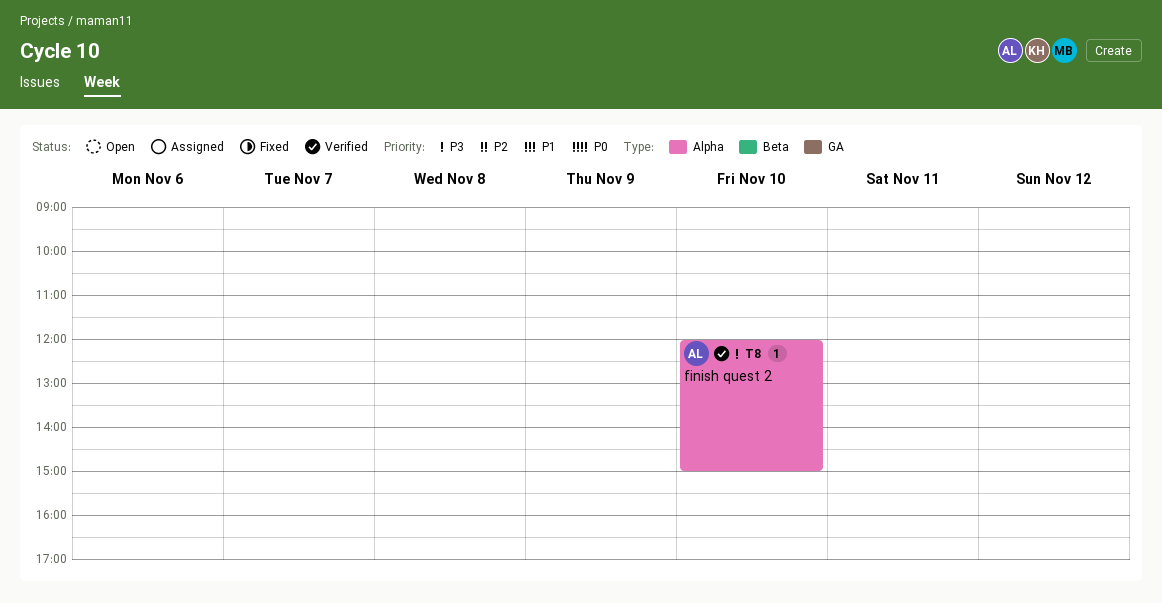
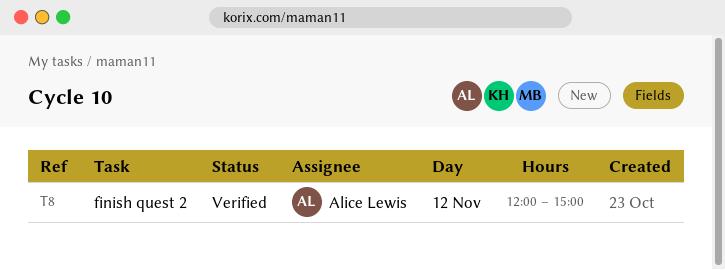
T8, day: Nov 10 -> Nov 12

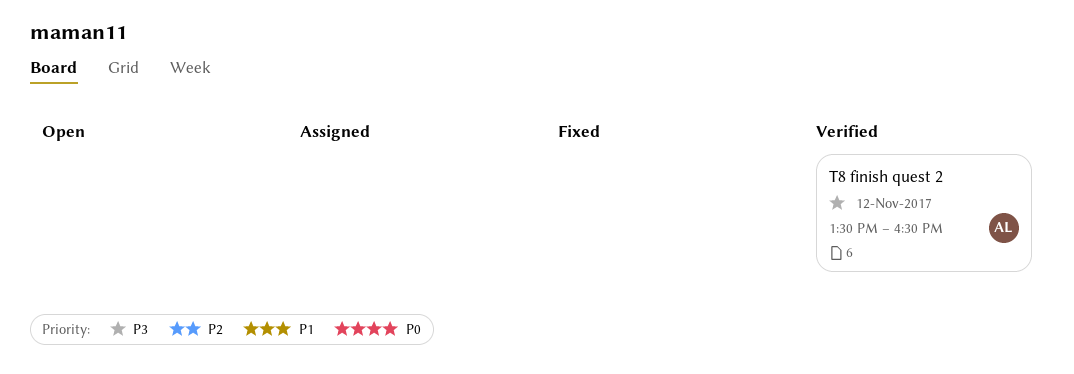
T8, begins: 12:00 -> 13:30
T8, ends: 15:00 -> 16:30

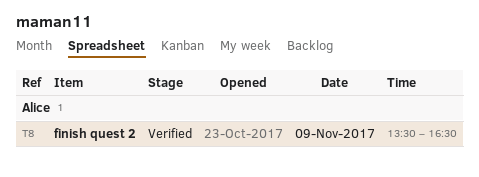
T8, day: Nov 12 -> Nov 9

